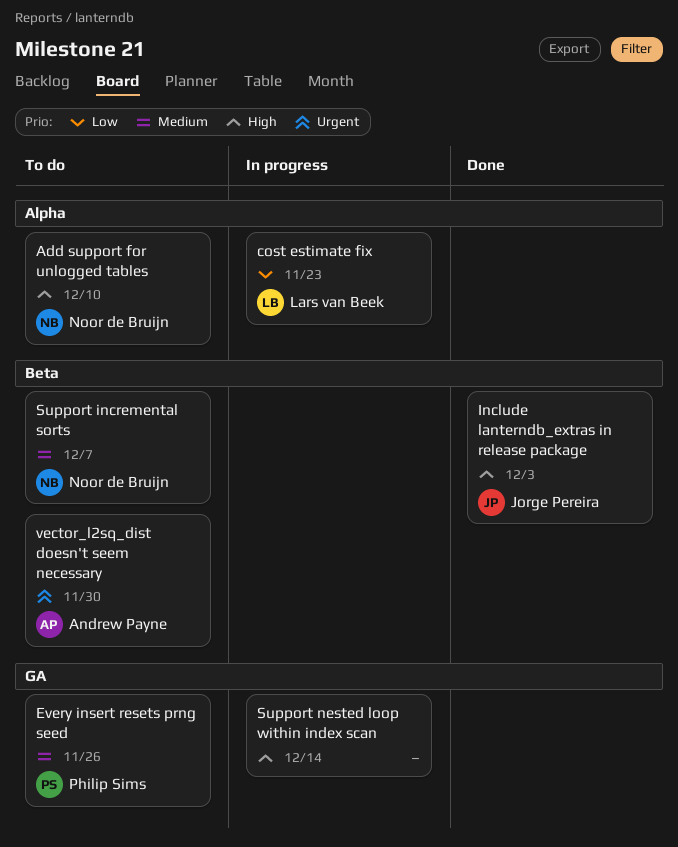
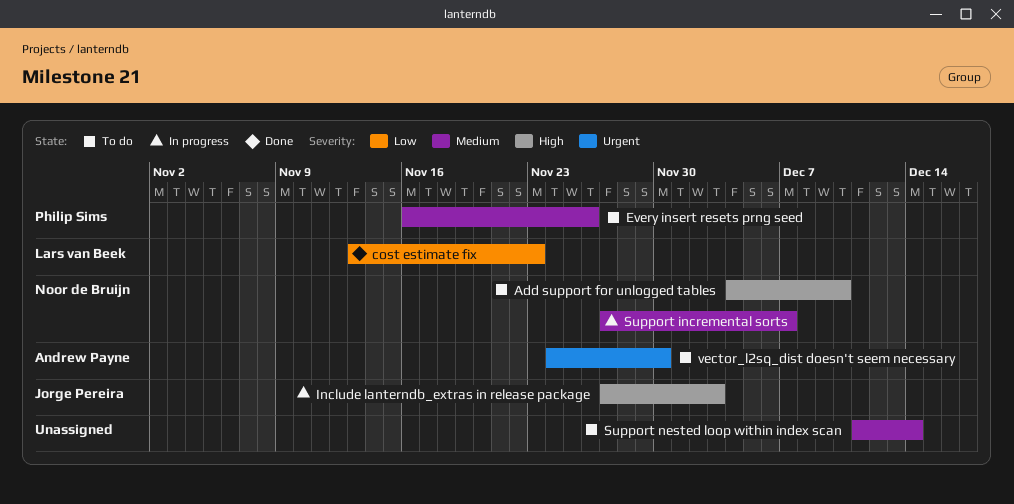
cost estimate fix, status: In progress -> Done
Include lanterndb_extras in release package, status: Done -> In progress
Support incremental sorts, status: To do -> In progress
Support nested loop within index scan, status: In progress -> To do
Support nested loop within index scan, priority: High -> Medium

